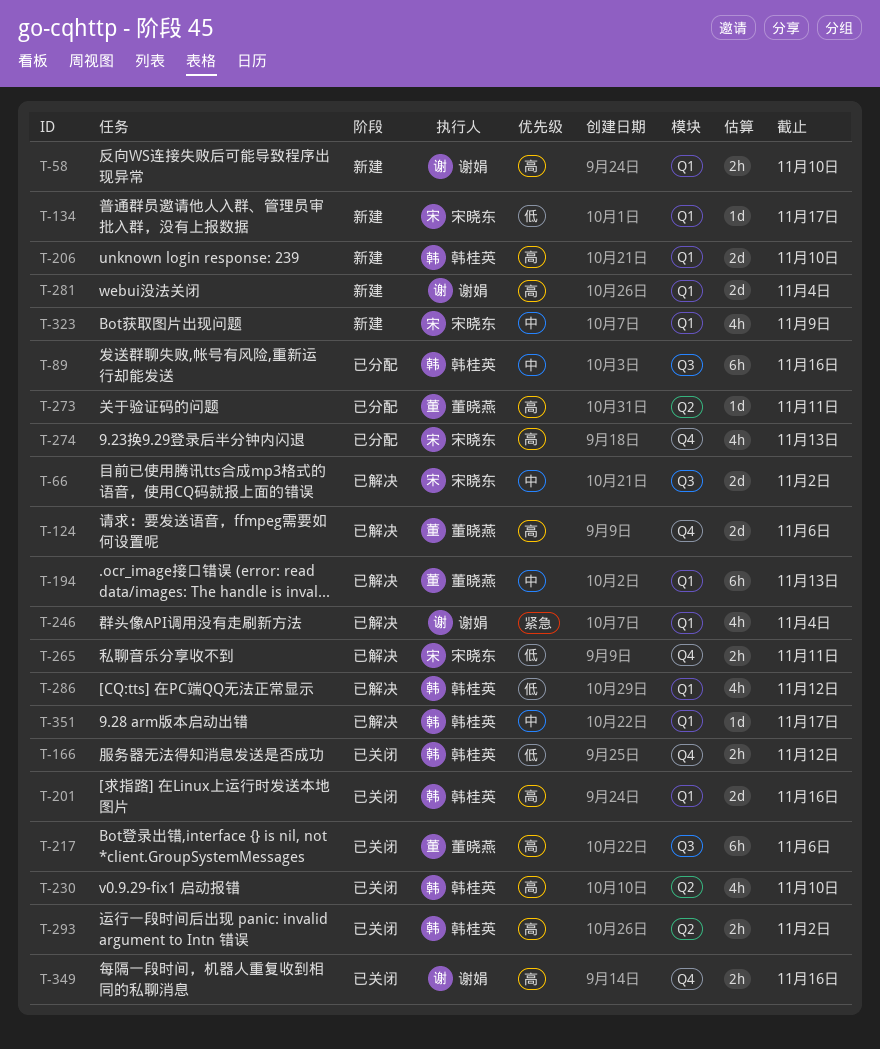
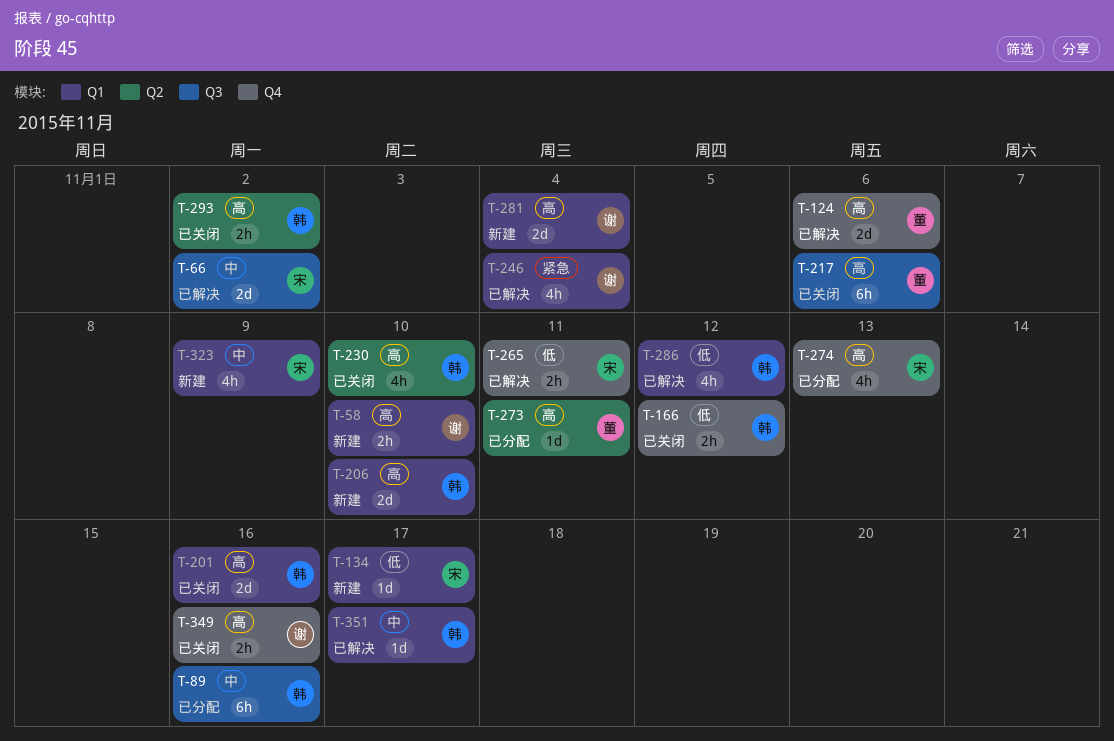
T-194: present -> none

